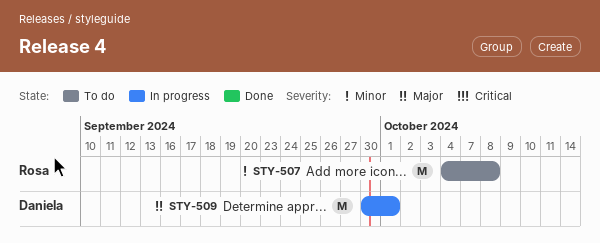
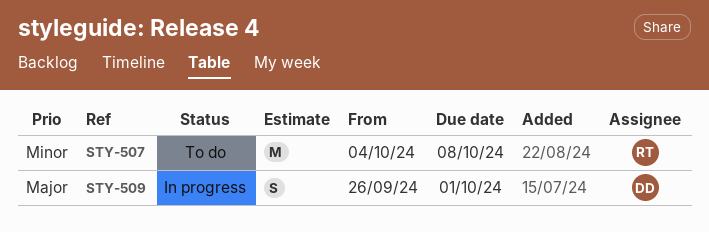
STY-509, estimate: M -> S
STY-509, start: Sep 30 -> Sep 26

